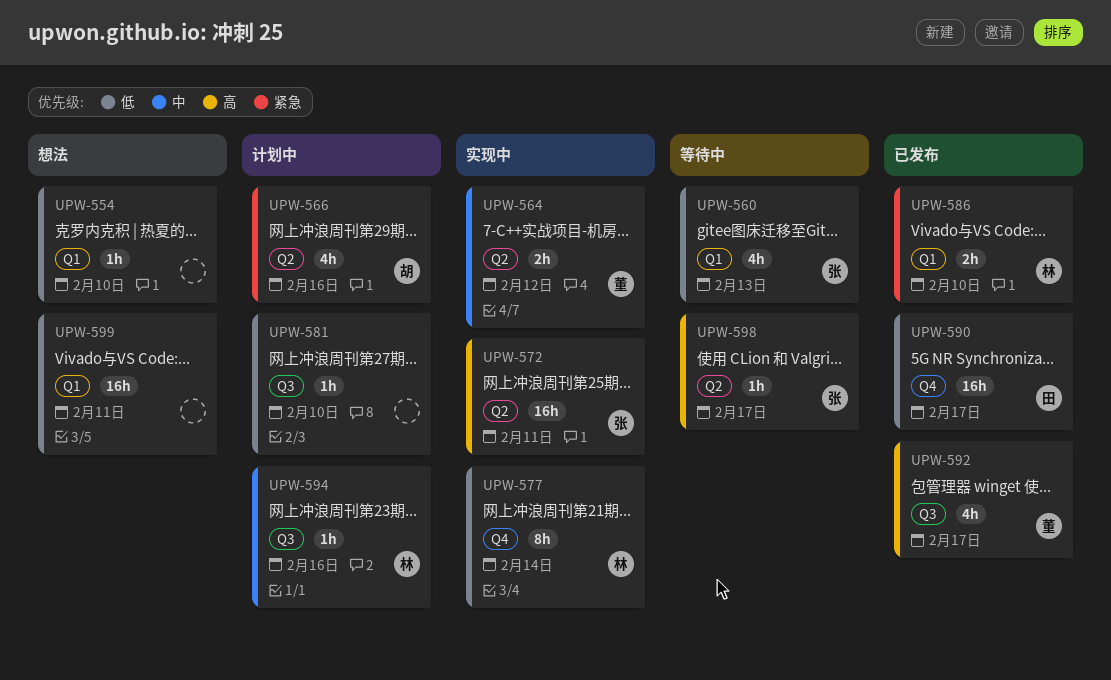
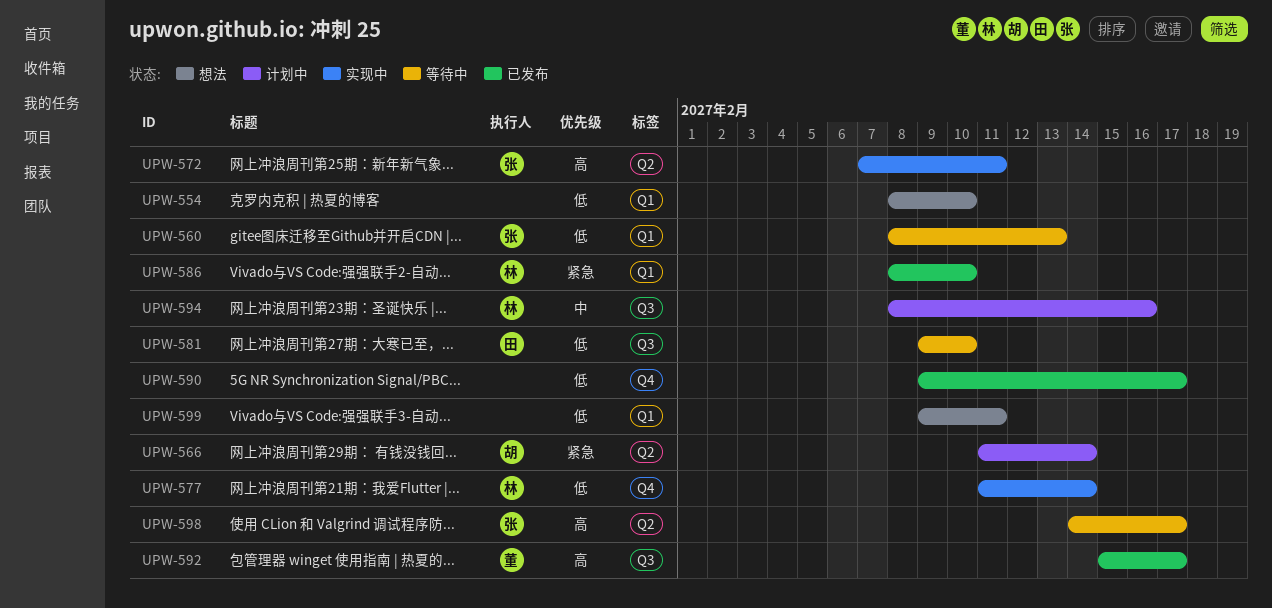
UPW-564: present -> none
UPW-566, due: Feb 16 -> Feb 14
UPW-581, status: 计划中 -> 等待中
UPW-581, owner: none -> 田
UPW-590, owner: 田 -> none

